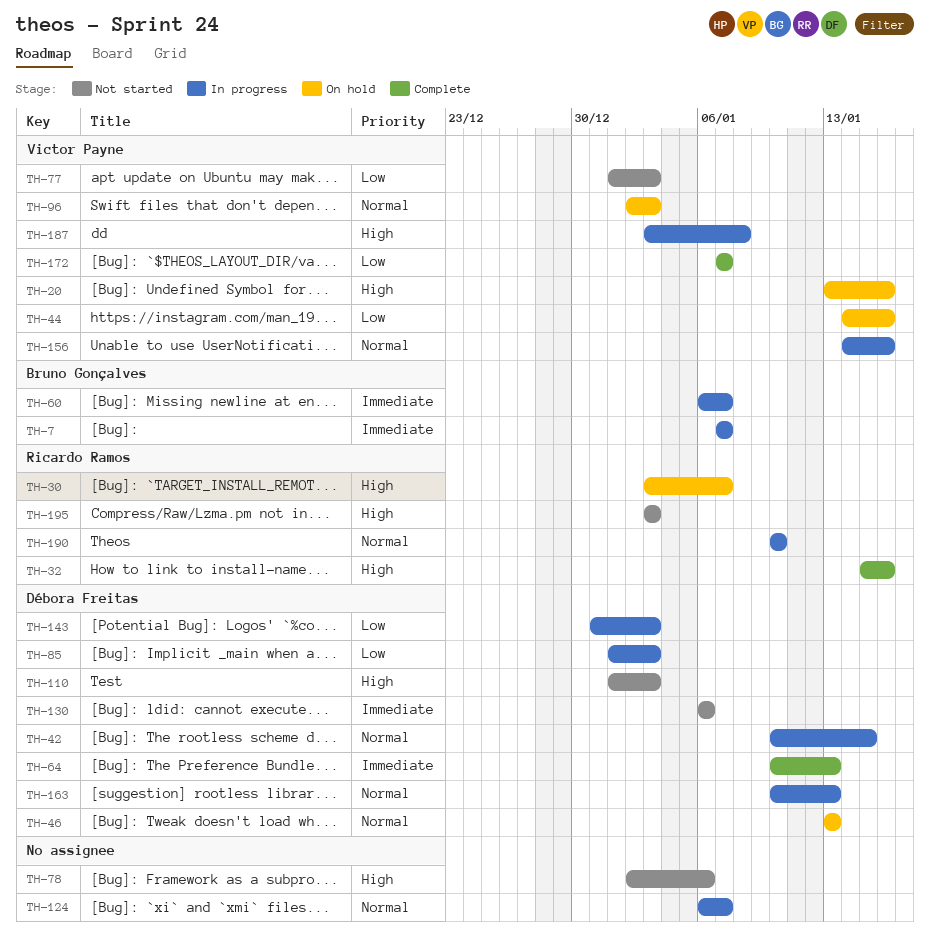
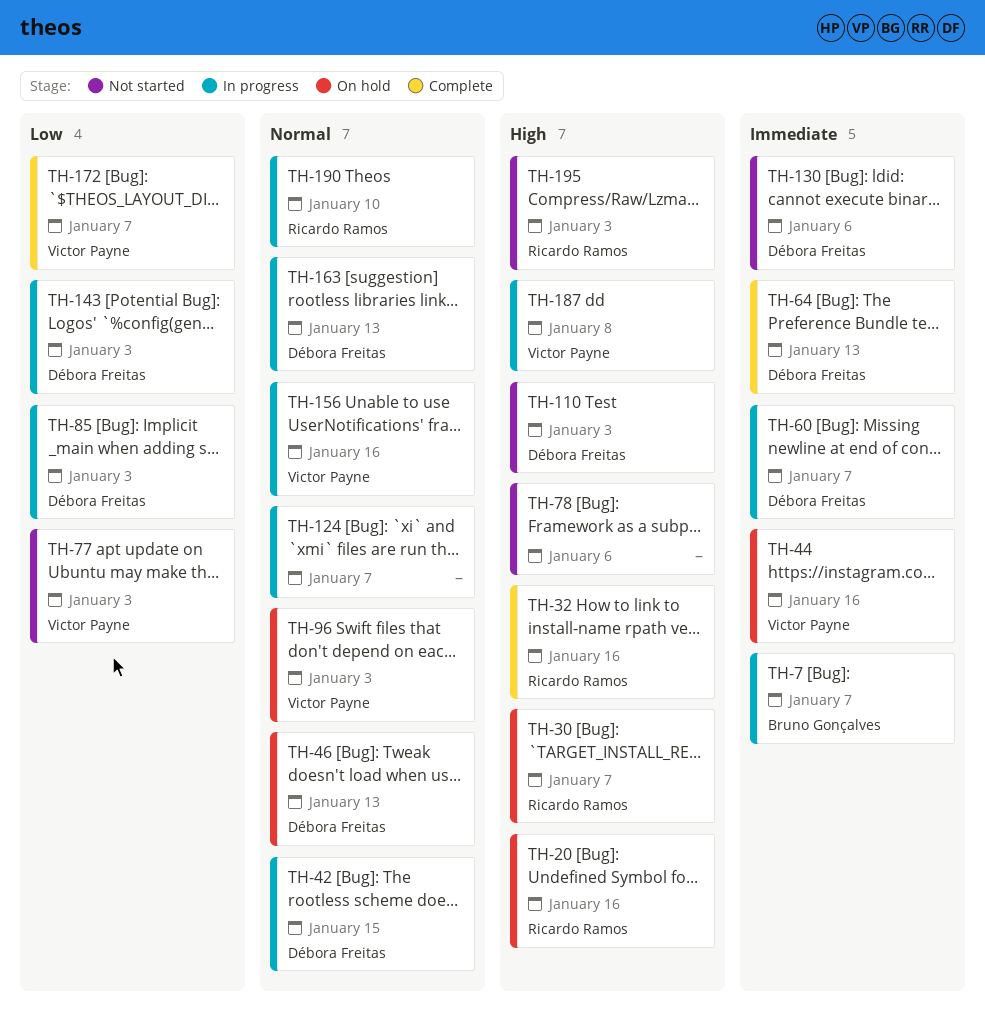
TH-20, owner: Victor Payne -> Ricardo Ramos
TH-44, priority: Low -> Immediate
TH-60, owner: Bruno Gonçalves -> Débora Freitas

